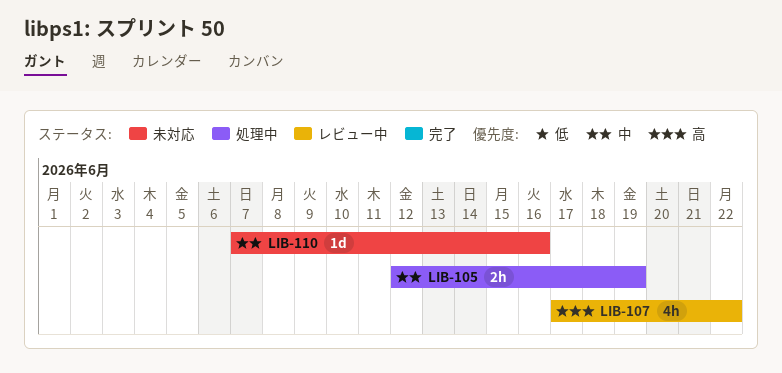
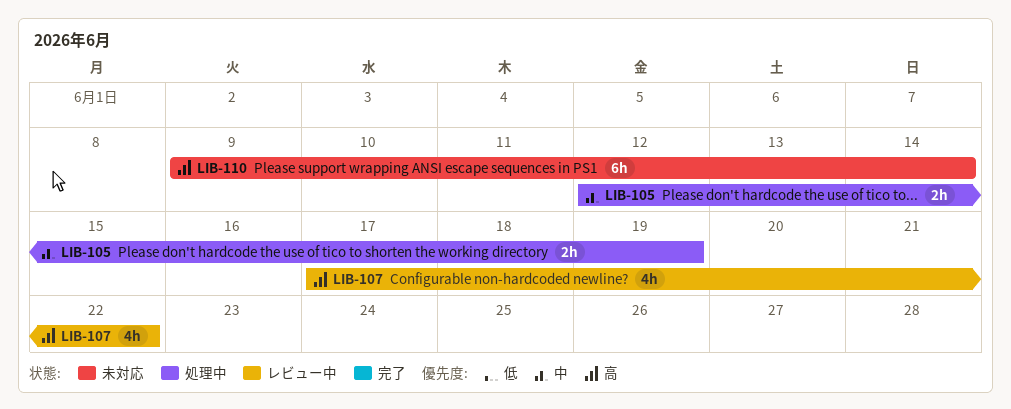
LIB-110, priority: 中 -> 高
LIB-110, estimate: 1d -> 6h
LIB-110, start: Jun 7 -> Jun 9
LIB-110, due: Jun 16 -> Jun 14

